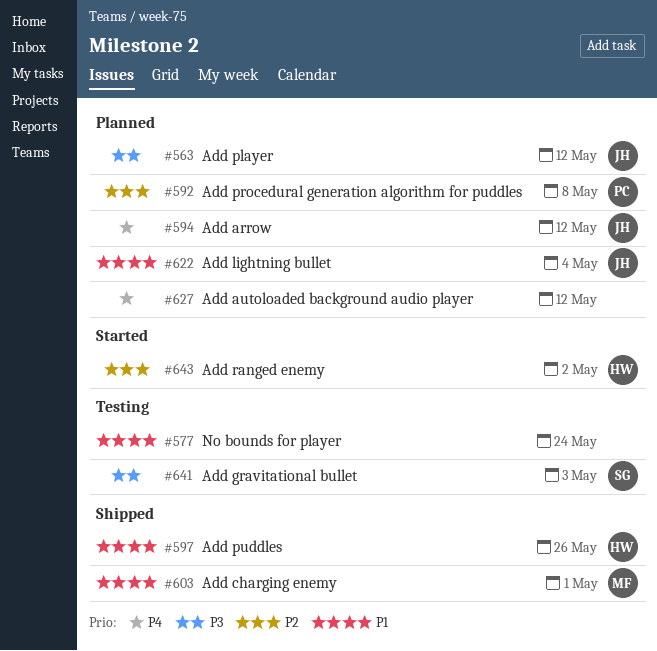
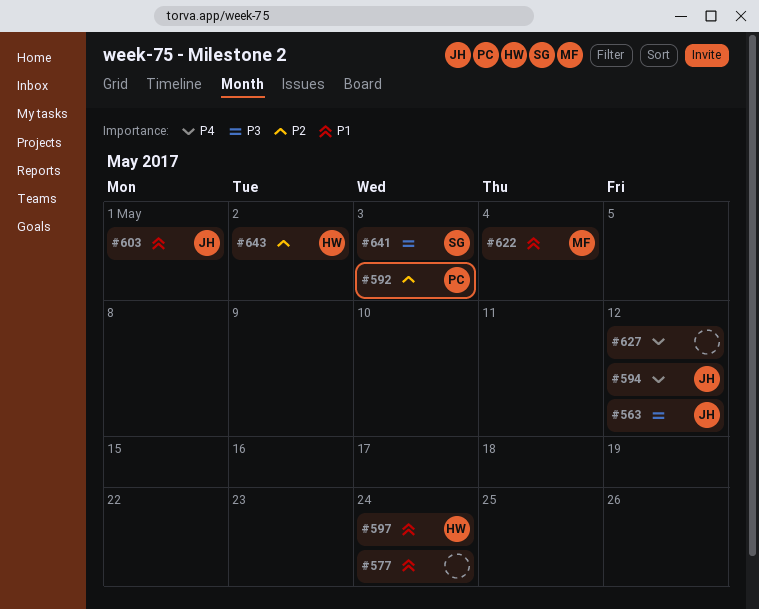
#592, due: May 8 -> May 3
#597, due: May 26 -> May 24
#603, owner: MF -> JH
#622, owner: JH -> MF

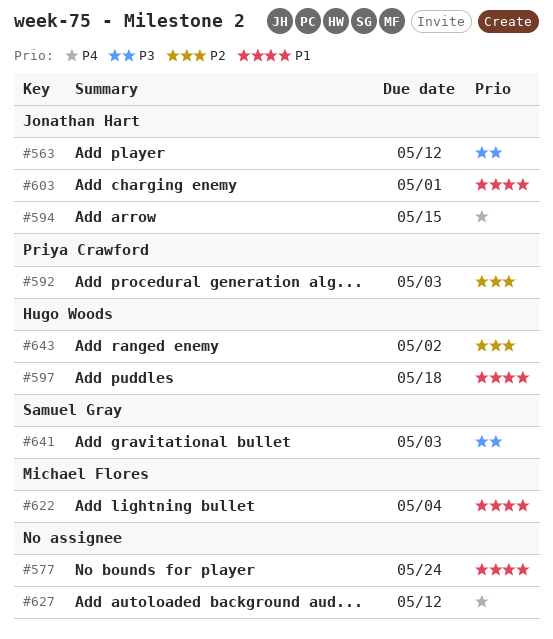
#594, due: May 12 -> May 15
#597, due: May 24 -> May 18

